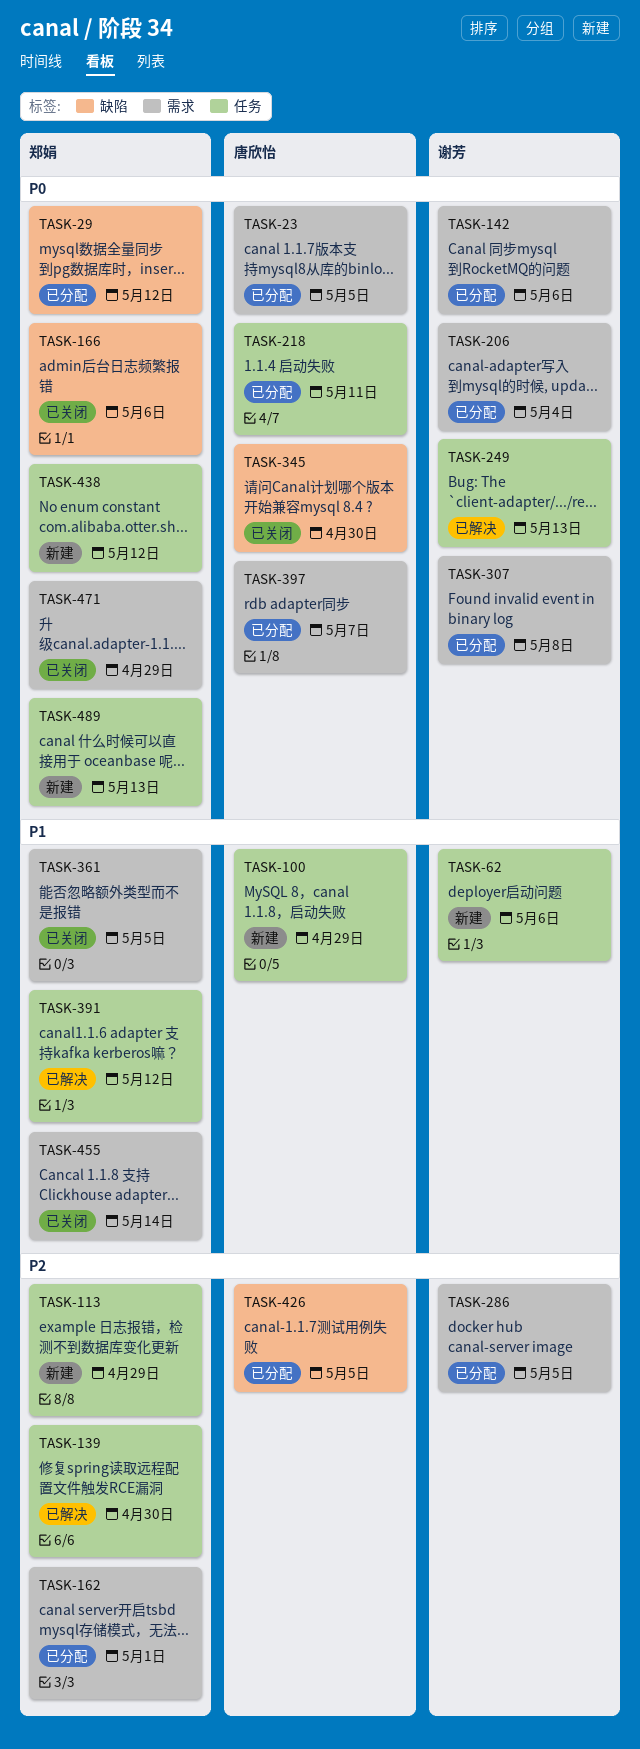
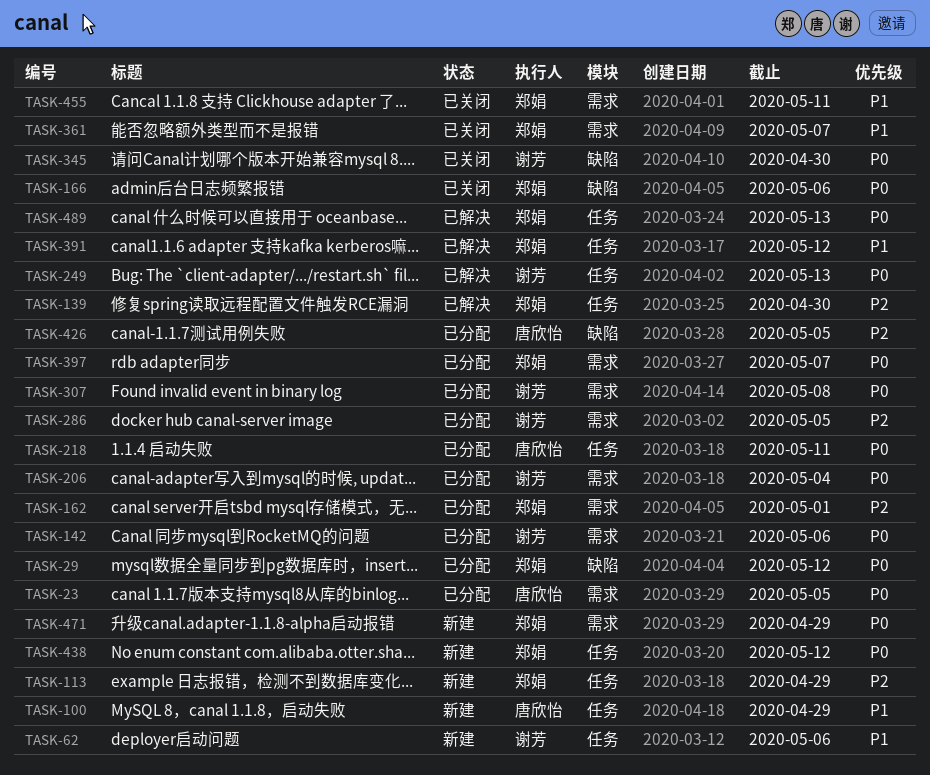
TASK-345, owner: 唐欣怡 -> 谢芳
TASK-361, due: May 5 -> May 7
TASK-397, owner: 唐欣怡 -> 郑娟
TASK-455, due: May 14 -> May 11
TASK-471, status: 已关闭 -> 新建
TASK-489, status: 新建 -> 已解决

